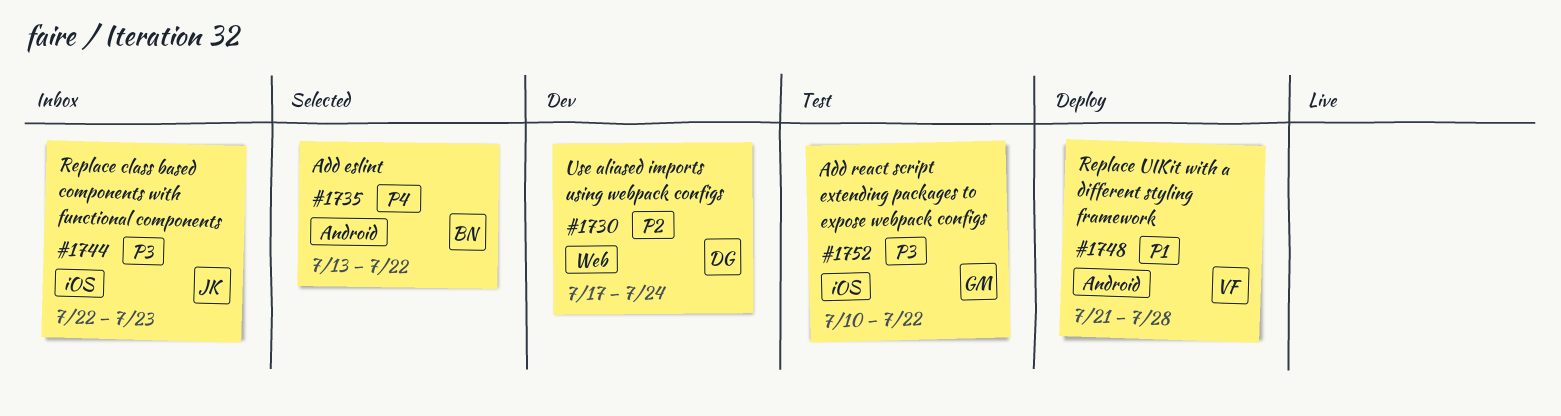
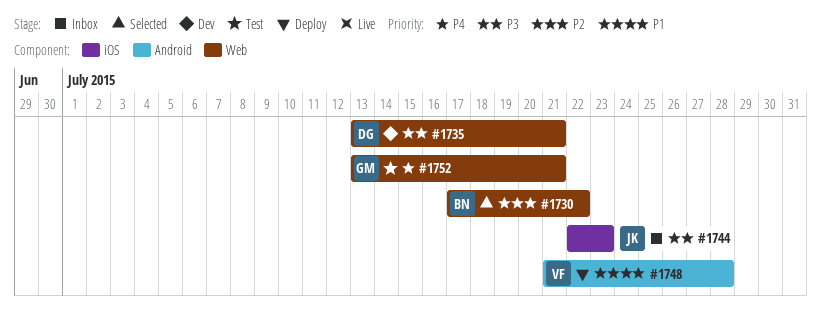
#1730, status: Dev -> Selected
#1730, owner: DG -> BN
#1730, due: Jul 24 -> Jul 22
#1735, status: Selected -> Dev
#1735, owner: BN -> DG
#1735, priority: P4 -> P3
#1735, label: Android -> Web
#1735, due: Jul 22 -> Jul 21
#1752, priority: P3 -> P4
#1752, label: iOS -> Web
#1752, start: Jul 10 -> Jul 13
#1752, due: Jul 22 -> Jul 21

